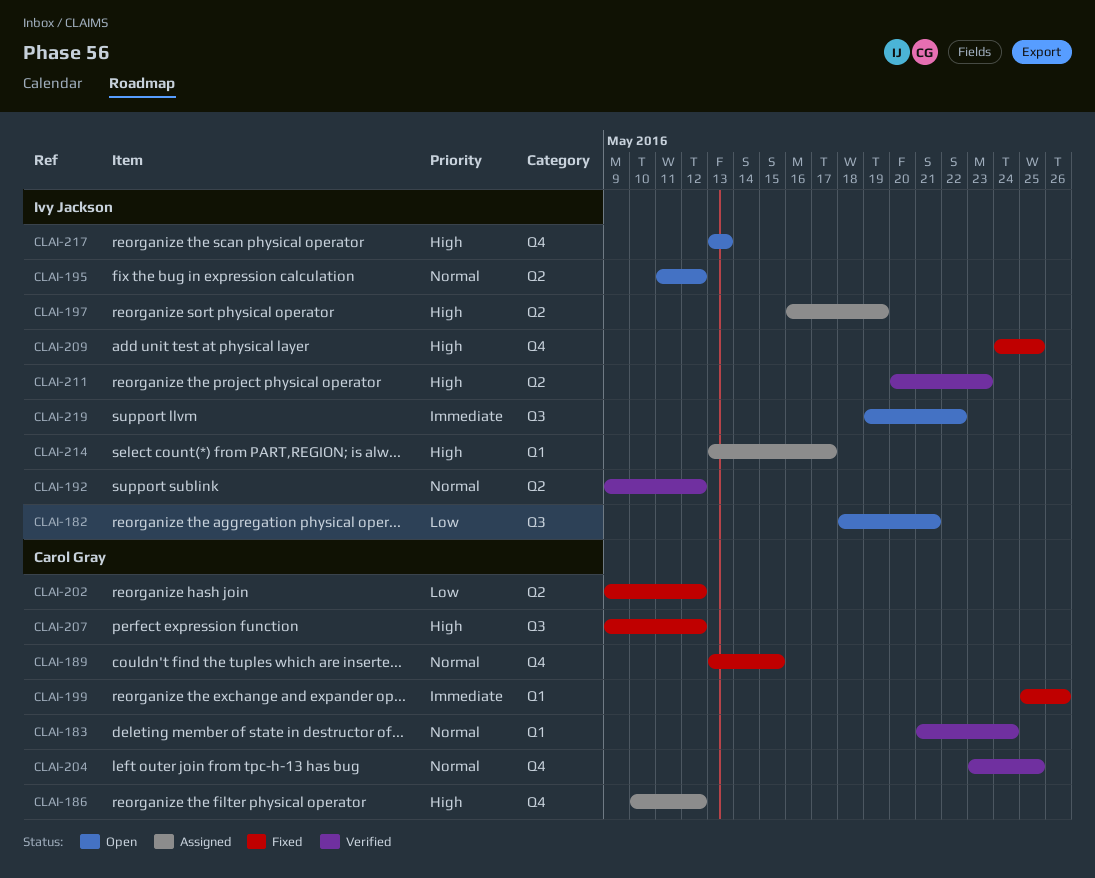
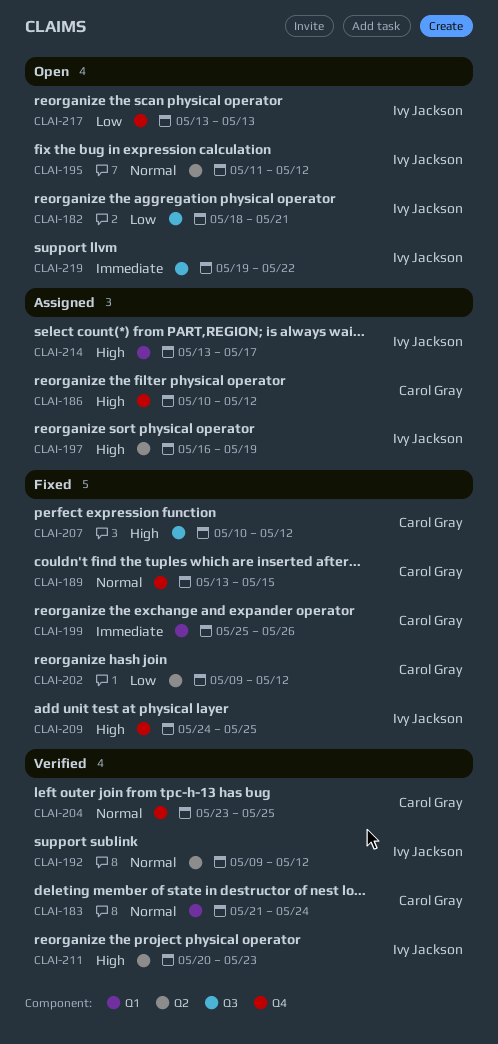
CLAI-207, start: May 9 -> May 10
CLAI-217, priority: High -> Low

